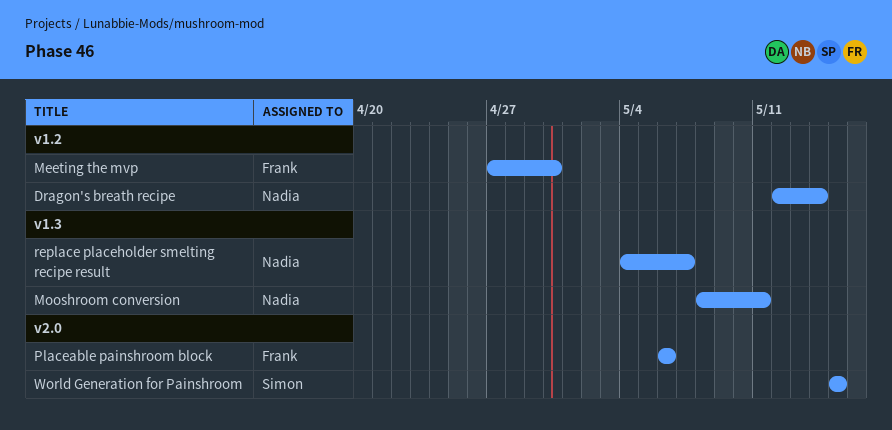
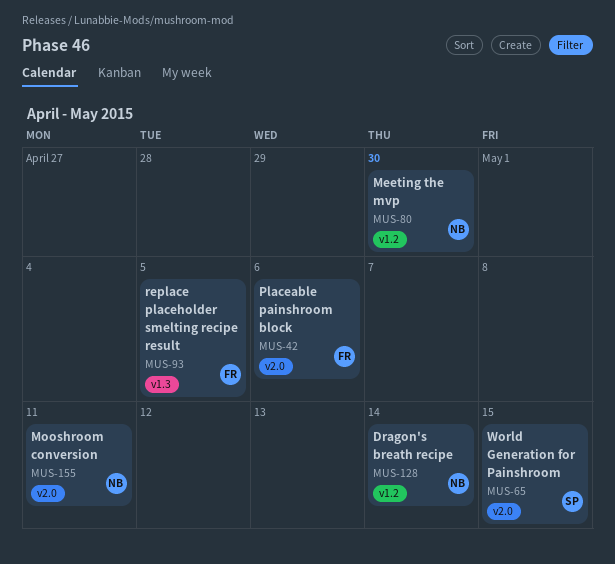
Meeting the mvp, owner: Frank -> Nadia
Mooshroom conversion, label: v1.3 -> v2.0
replace placeholder smelting recipe result, owner: Nadia -> Frank
replace placeholder smelting recipe result, due: May 7 -> May 5

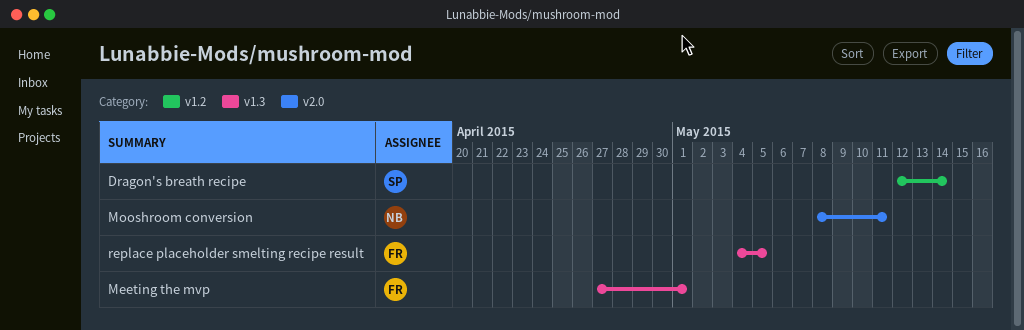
Dragon's breath recipe, owner: NB -> SP
Meeting the mvp, owner: NB -> FR
Meeting the mvp, label: v1.2 -> v1.3
Meeting the mvp, due: Apr 30 -> May 1
Placeable painshroom block: present -> none
World Generation for Painshroom: present -> none

